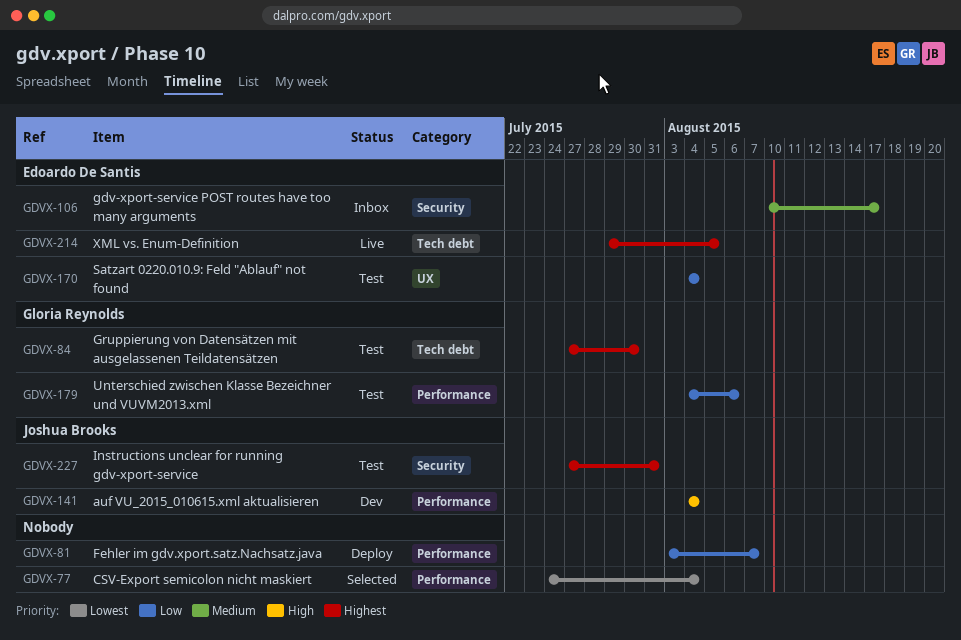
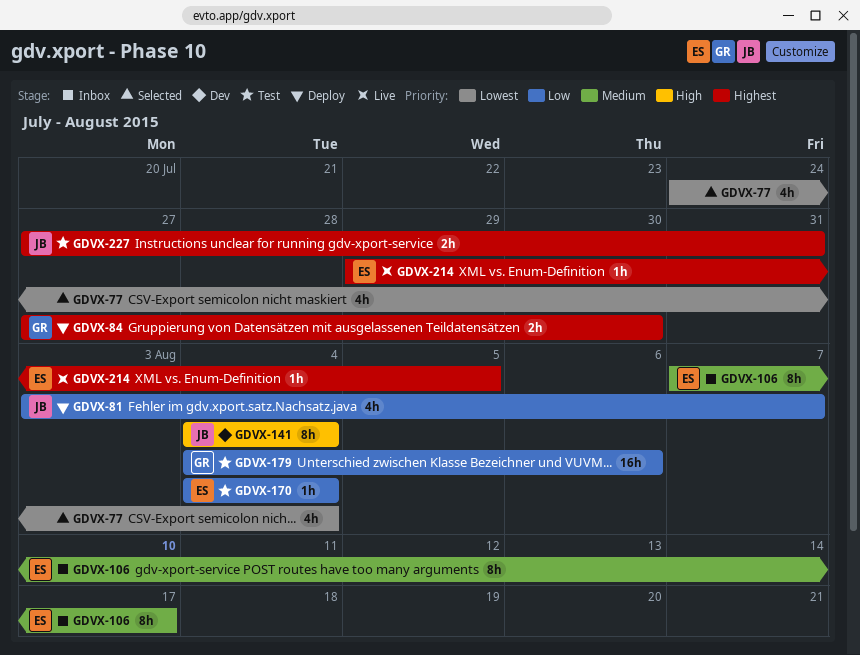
GDVX-81, owner: none -> Joshua Brooks
GDVX-84, status: Test -> Deploy
GDVX-106, start: Aug 10 -> Aug 7

